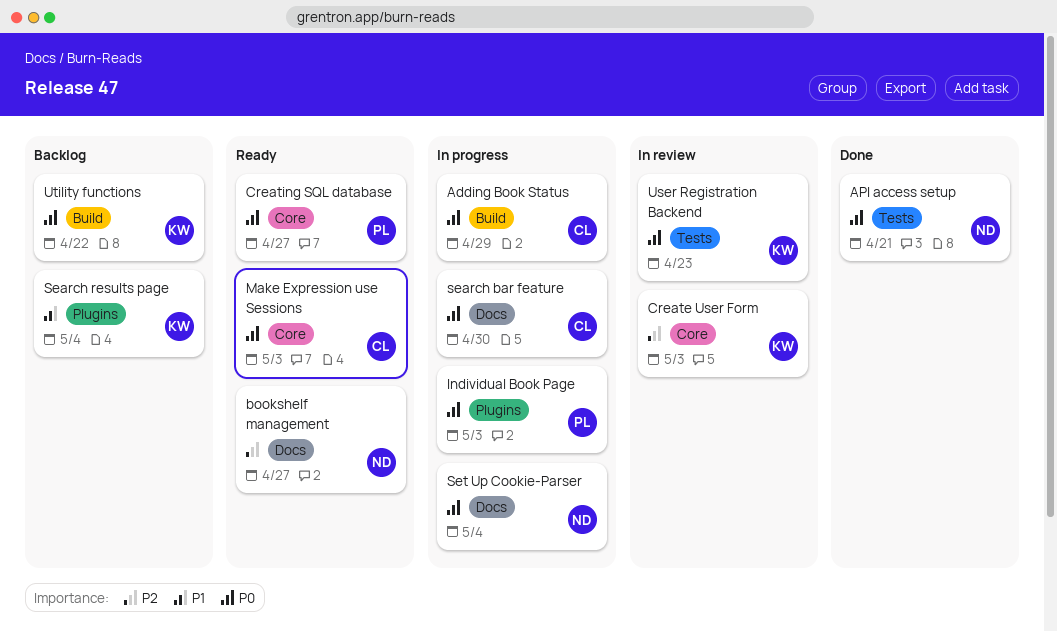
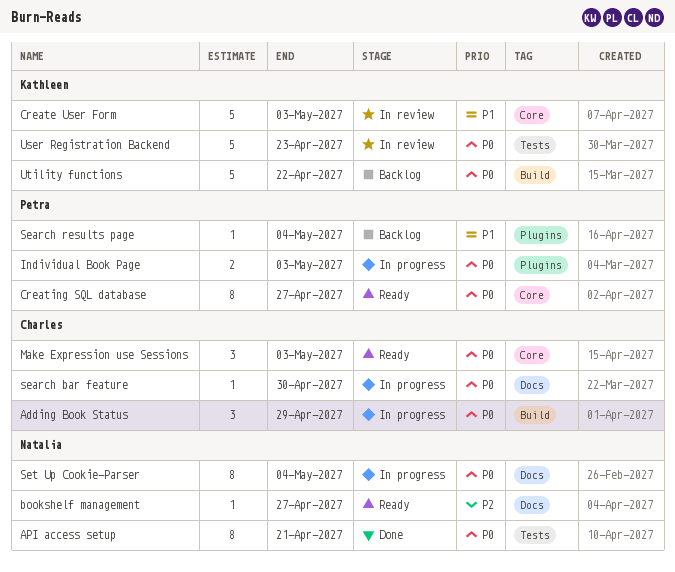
Create User Form, priority: P2 -> P1
Search results page, owner: Kathleen -> Petra

